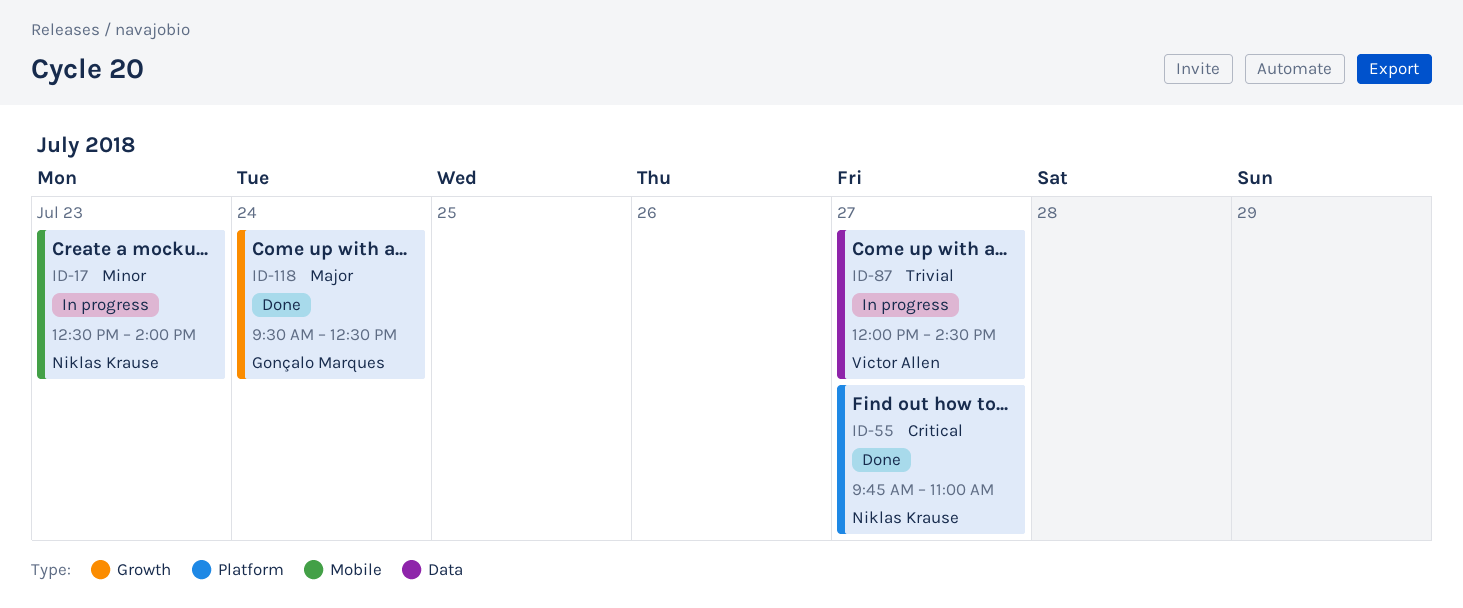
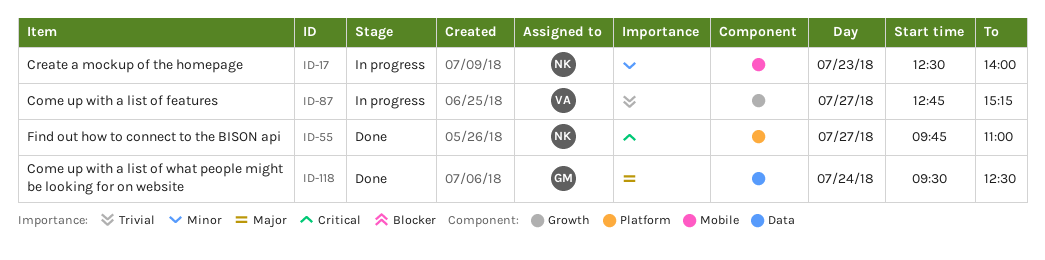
ID-87, label: Data -> Growth
ID-87, begins: 12:00 -> 12:45
ID-87, ends: 14:30 -> 15:15
ID-118, label: Growth -> Data

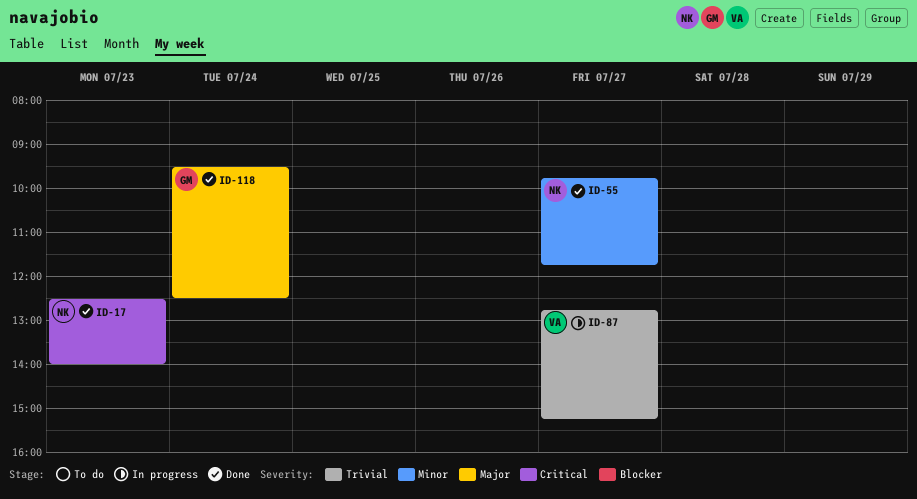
ID-17, status: In progress -> Done
ID-17, priority: Minor -> Critical
ID-55, priority: Critical -> Minor
ID-55, ends: 11:00 -> 11:45

